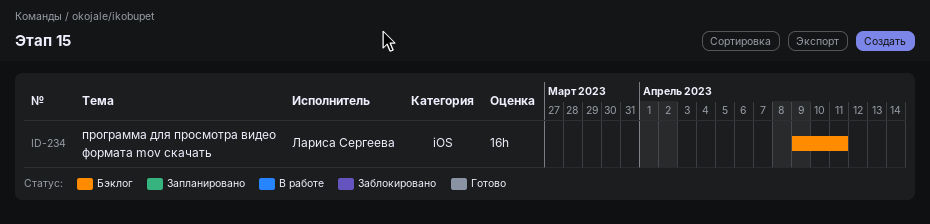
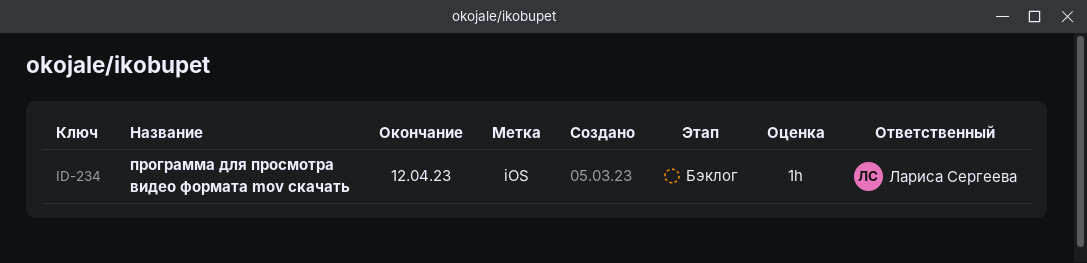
ID-234, estimate: 16h -> 1h
ID-234, due: Apr 11 -> Apr 12

